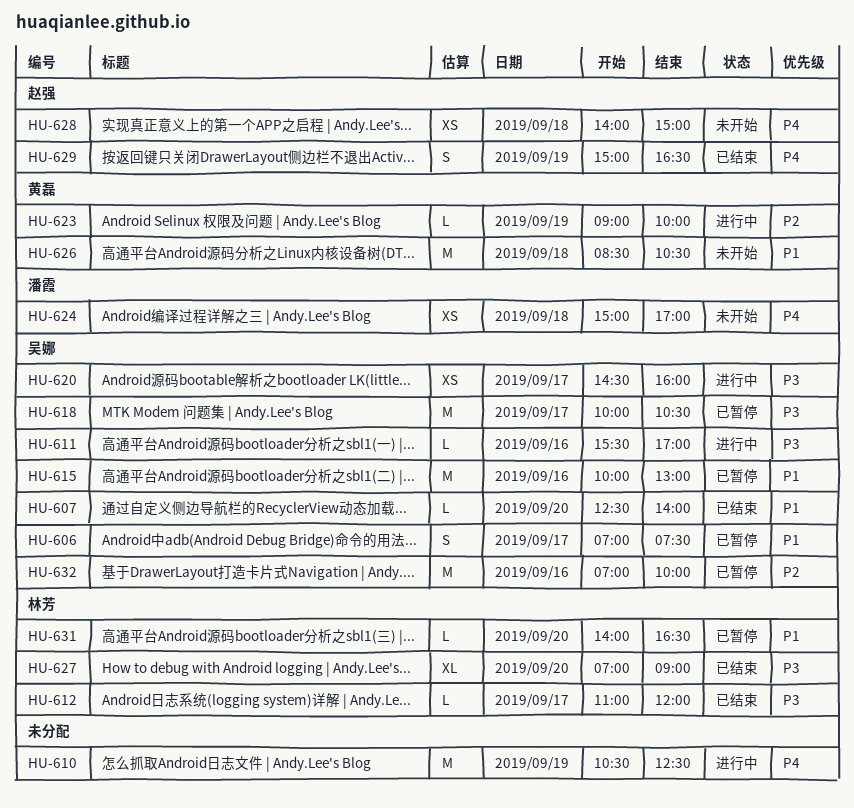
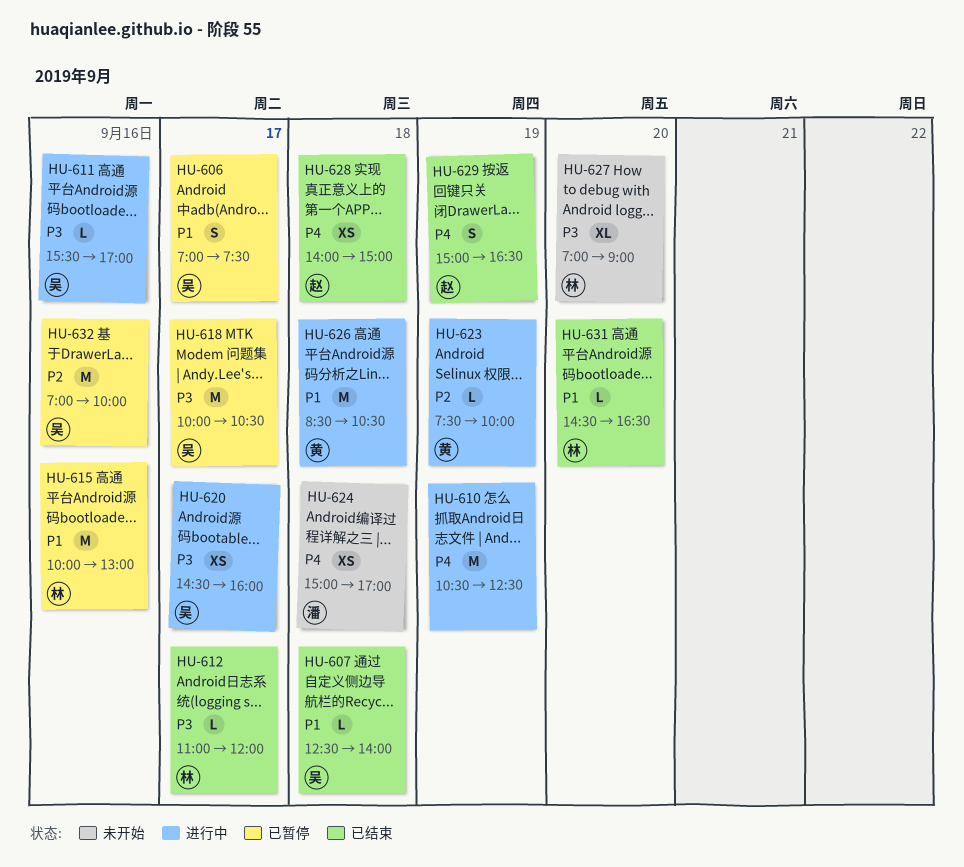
HU-607, day: Sep 20 -> Sep 18
HU-615, owner: 吴娜 -> 林芳
HU-623, begins: 09:00 -> 07:30
HU-626, status: 未开始 -> 进行中
HU-627, status: 已结束 -> 未开始
HU-628, status: 未开始 -> 已结束
HU-631, status: 已暂停 -> 已结束
HU-631, begins: 14:00 -> 14:30

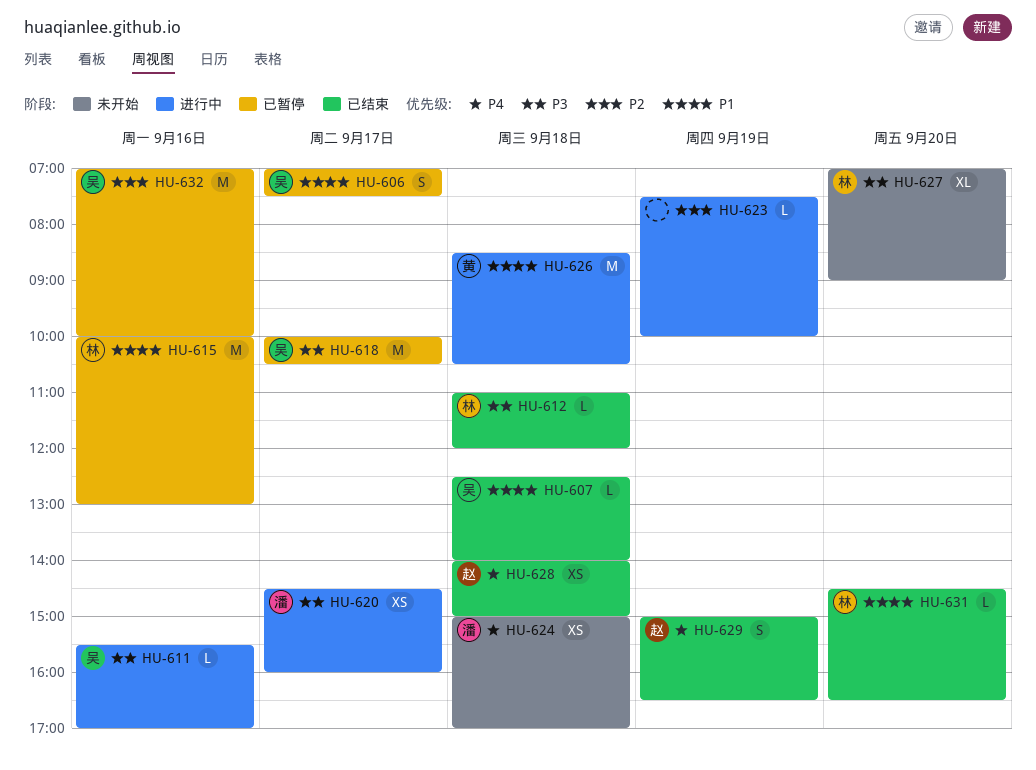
HU-610: present -> none
HU-612, day: Sep 17 -> Sep 18
HU-620, owner: 吴 -> 潘
HU-623, owner: 黄 -> none

